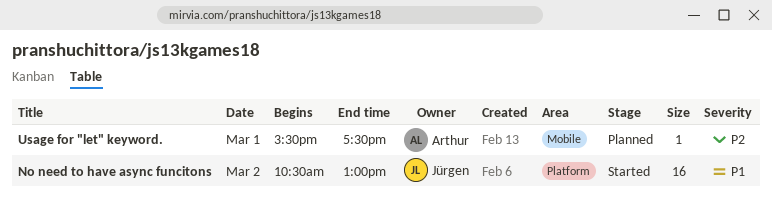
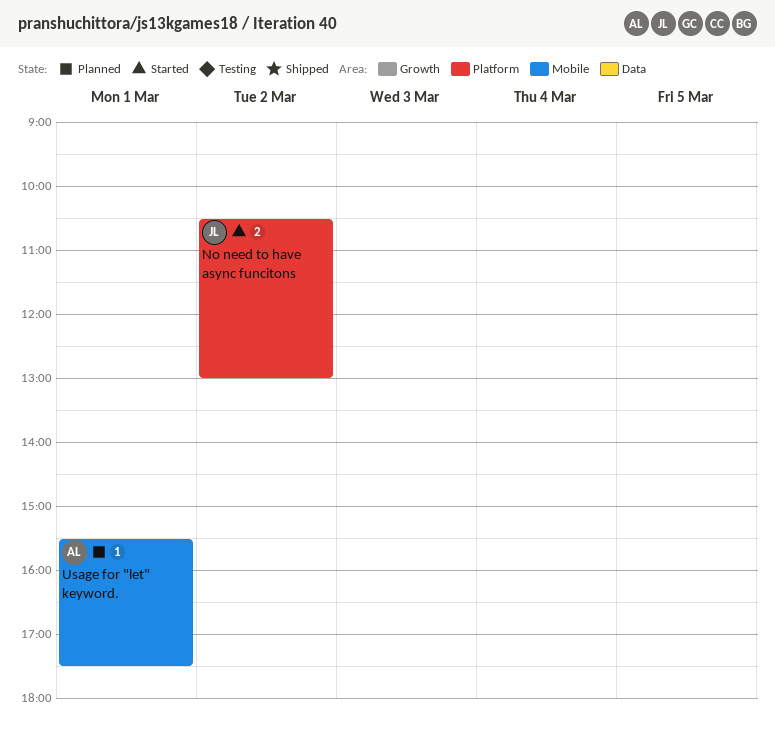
No need to have async funcitons, estimate: 16 -> 2

